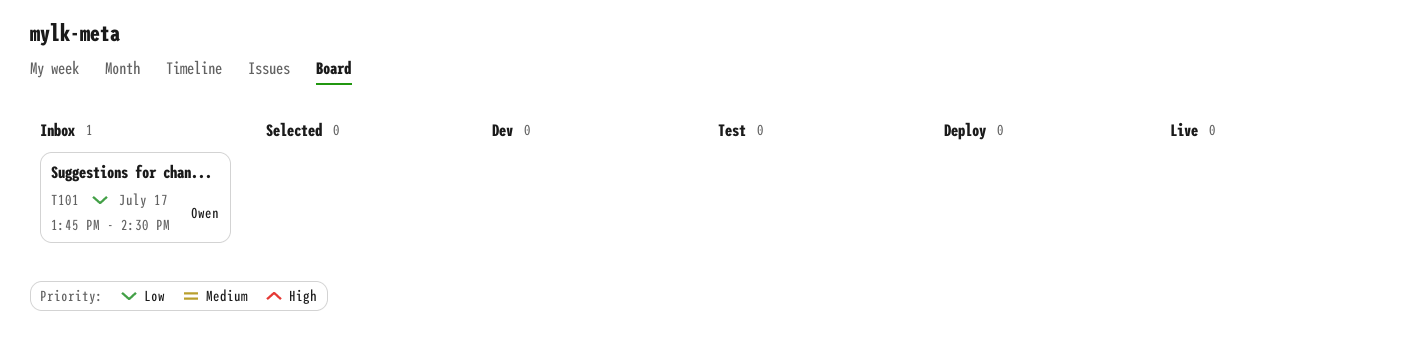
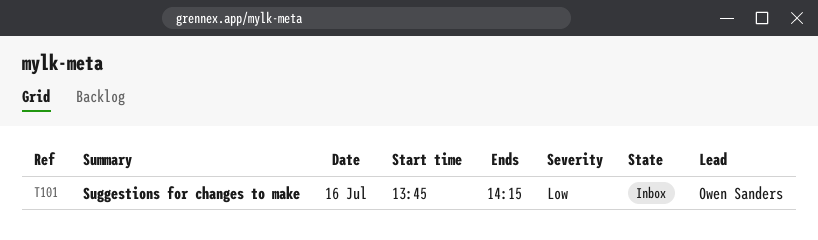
T101, day: Jul 17 -> Jul 16
T101, ends: 14:30 -> 14:15

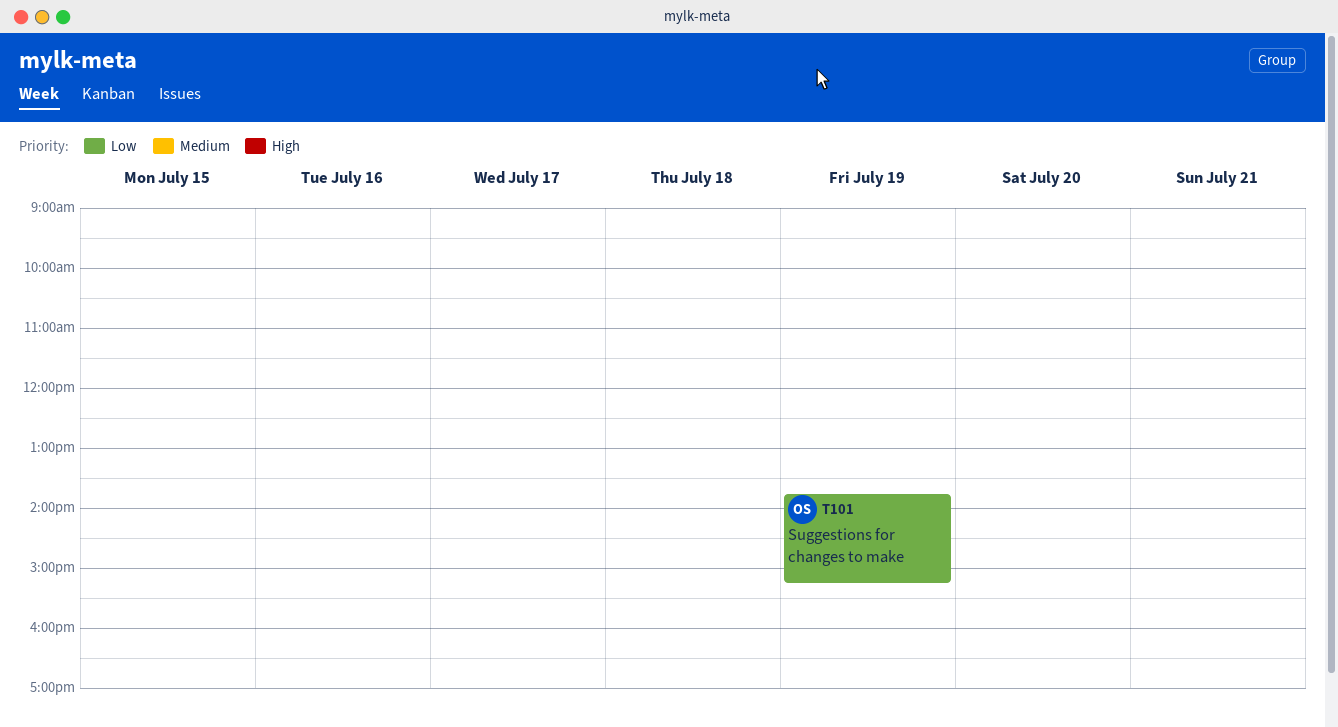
T101, day: Jul 16 -> Jul 19
T101, ends: 14:15 -> 15:15

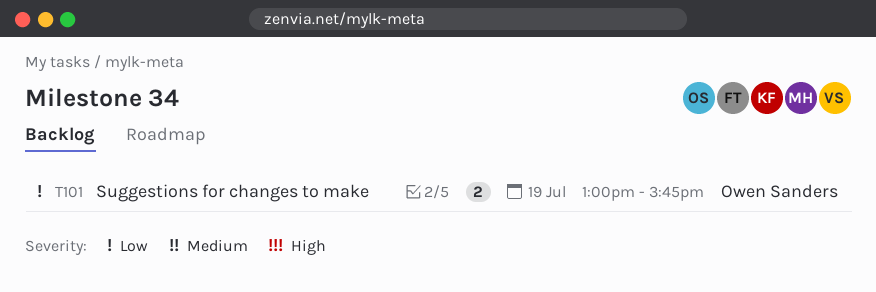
T101, begins: 13:45 -> 13:00
T101, ends: 15:15 -> 15:45

